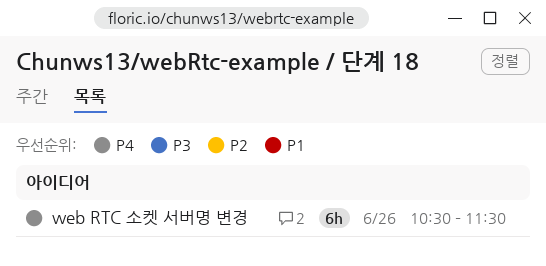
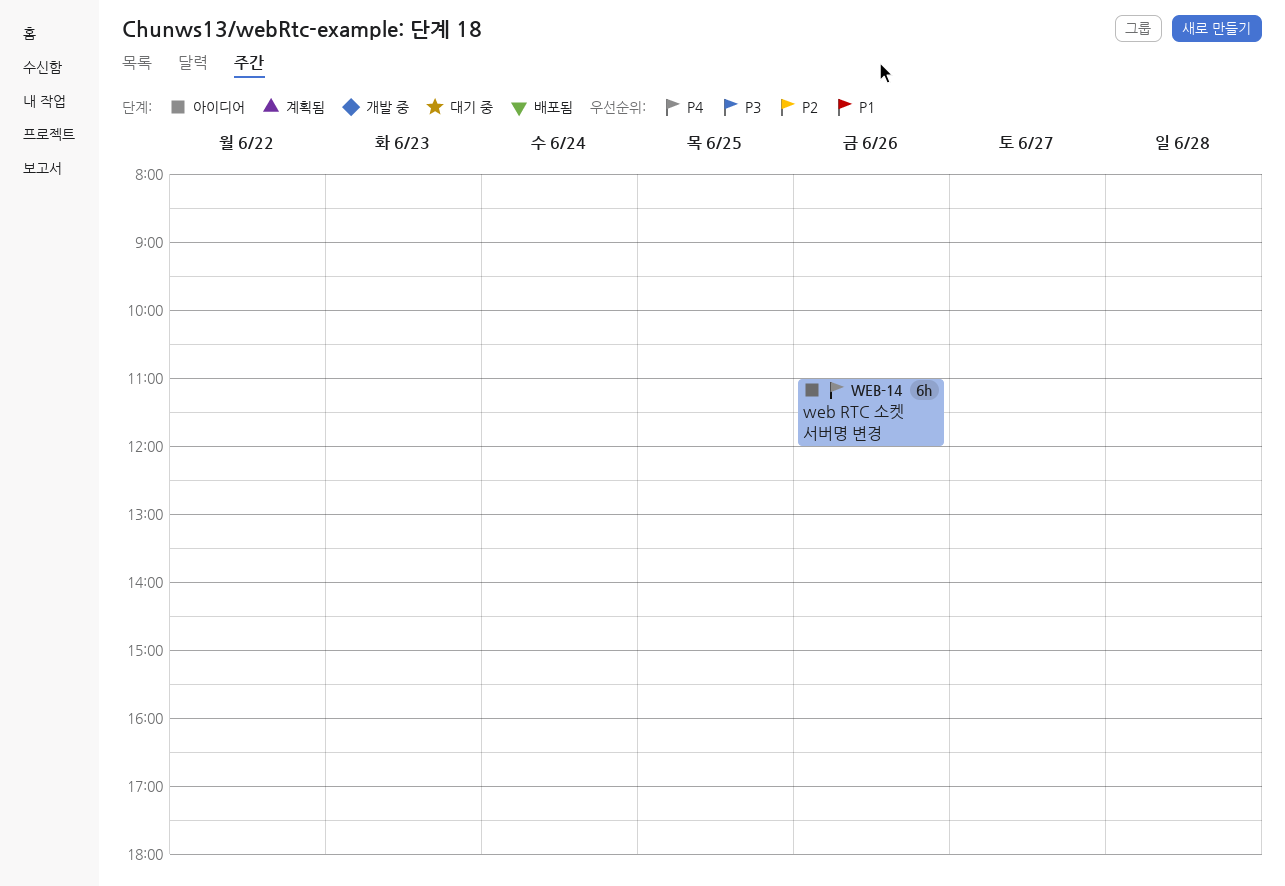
web RTC 소켓 서버명 변경, begins: 10:30 -> 11:00
web RTC 소켓 서버명 변경, ends: 11:30 -> 12:00

